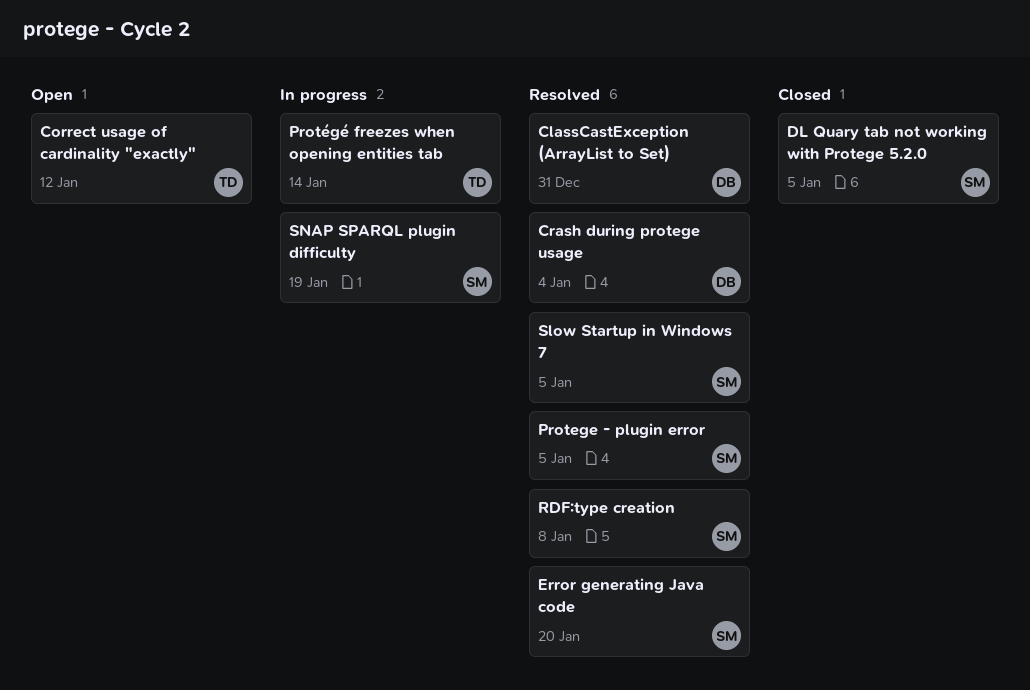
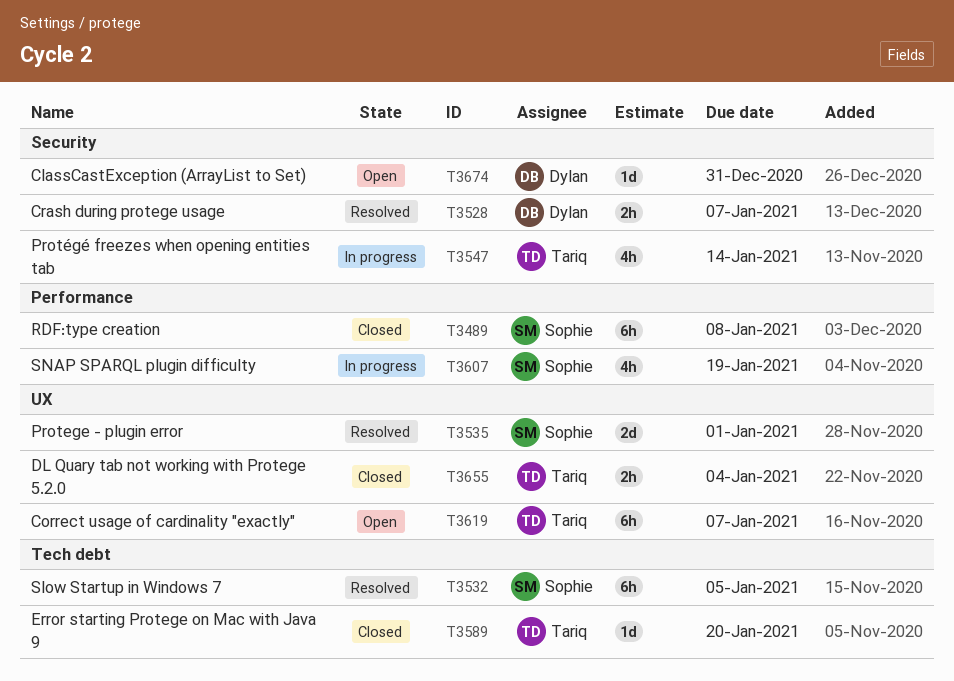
ClassCastException (ArrayList to Set), status: Resolved -> Open
Correct usage of cardinality "exactly", due: Jan 12 -> Jan 7
Crash during protege usage, due: Jan 4 -> Jan 7
DL Quary tab not working with Protege 5.2.0, owner: Sophie -> Tariq
DL Quary tab not working with Protege 5.2.0, due: Jan 5 -> Jan 4
Error generating Java code: present -> none
Error starting Protege on Mac with Java 9: none -> present
Protege - plugin error, due: Jan 5 -> Jan 1
RDF:type creation, status: Resolved -> Closed

